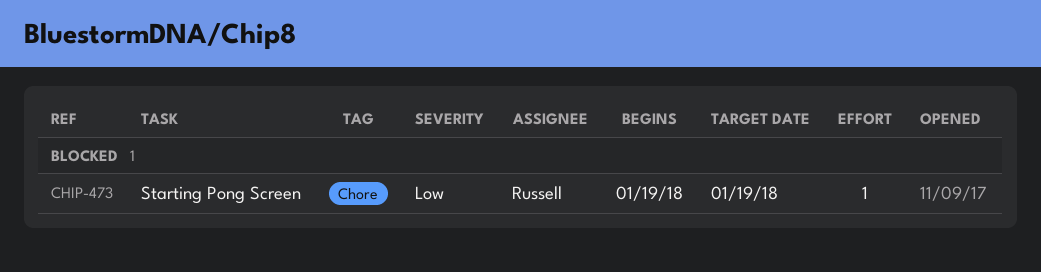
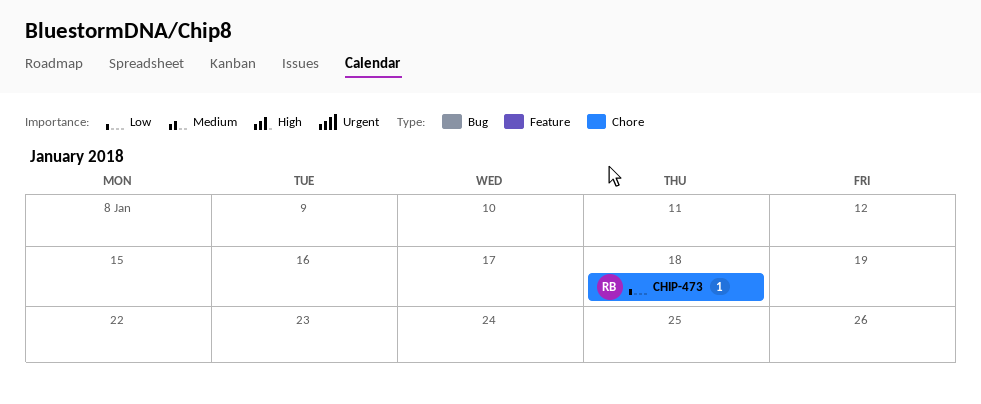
CHIP-473, start: Jan 19 -> Jan 18
CHIP-473, due: Jan 19 -> Jan 18

